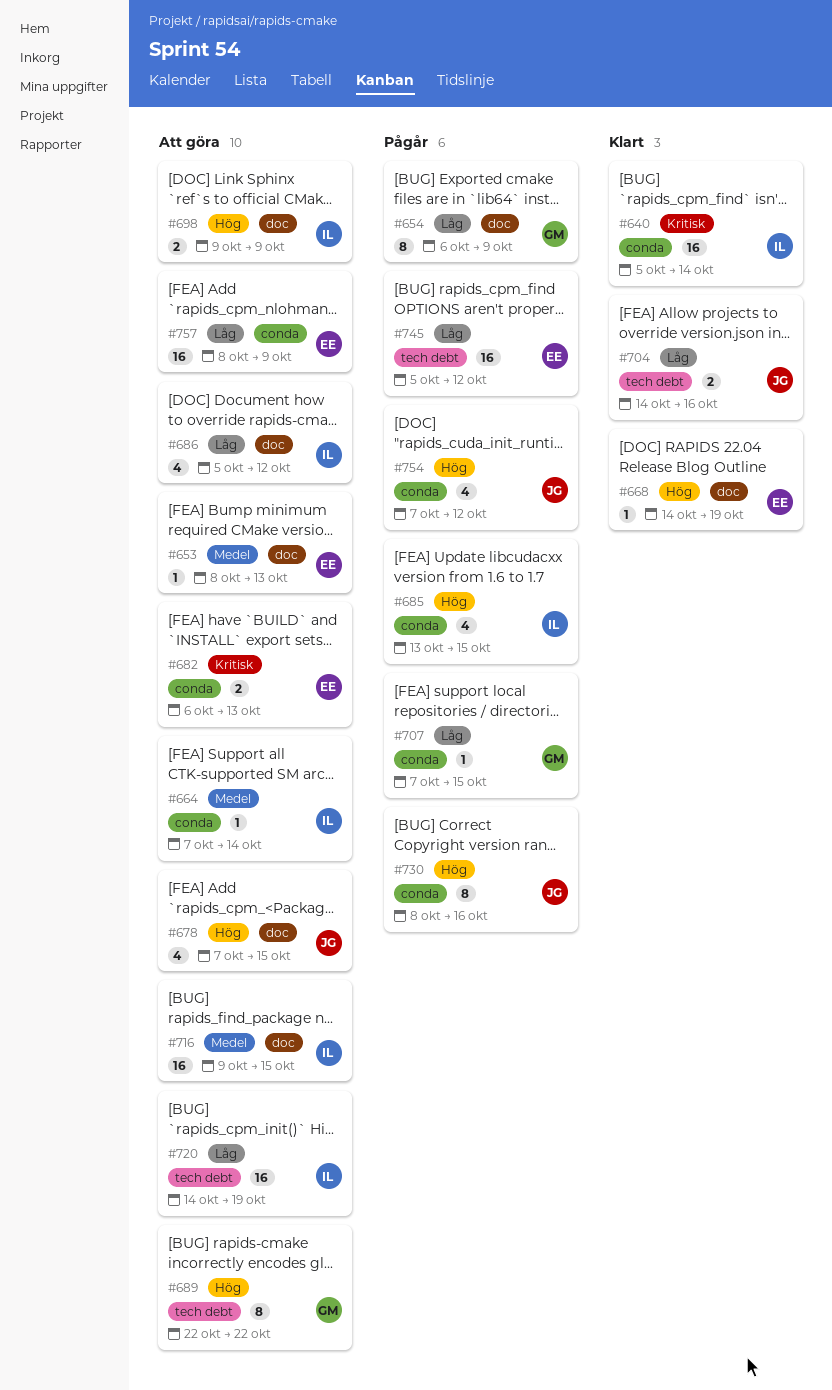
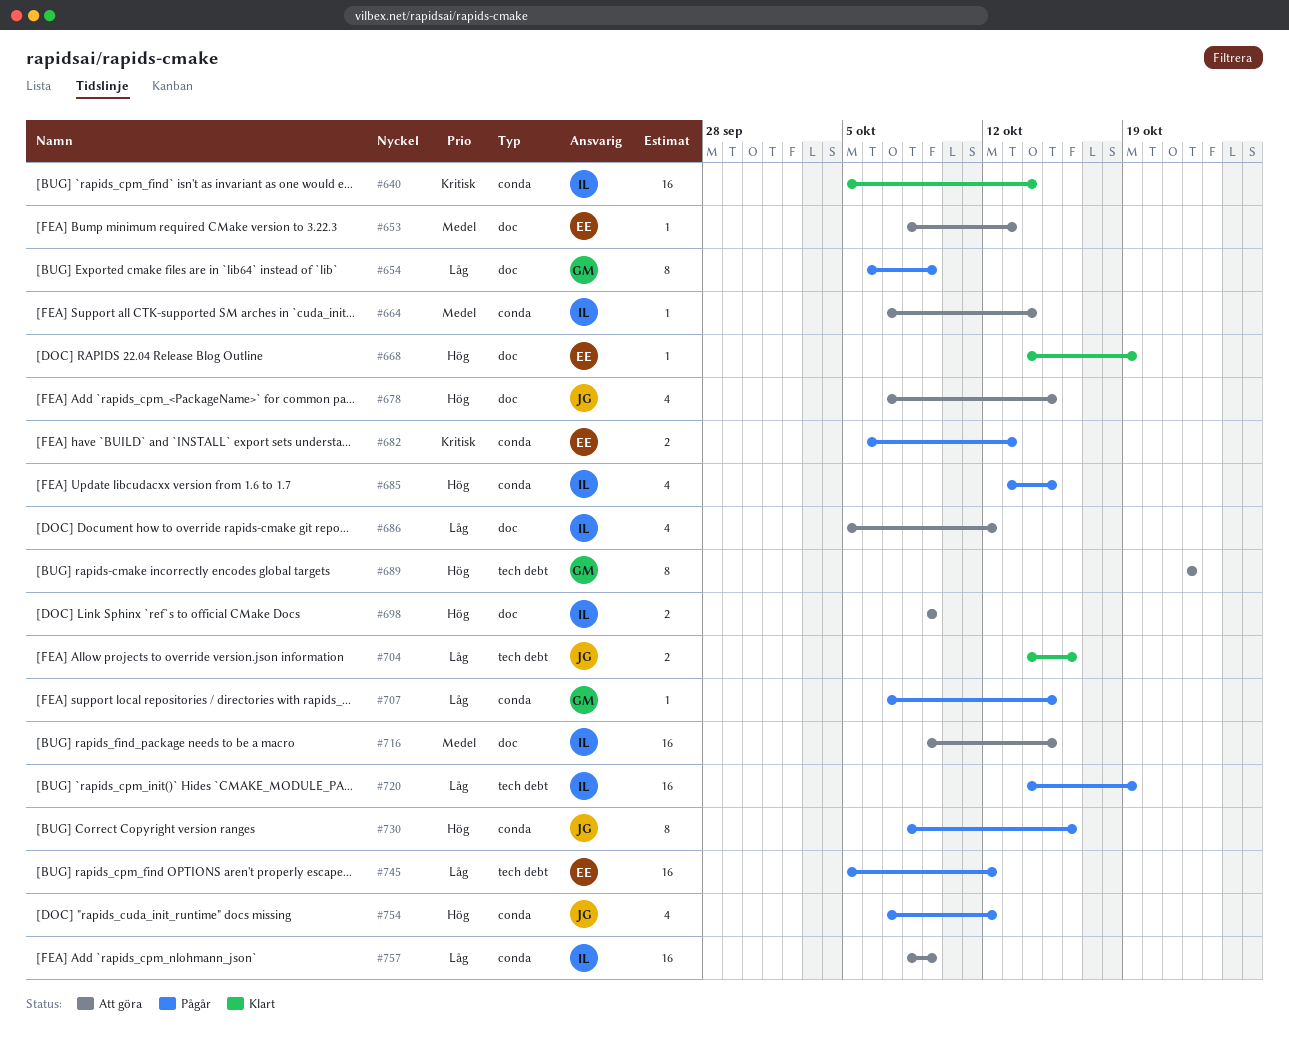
#682, status: Att göra -> Pågår
#720, status: Att göra -> Pågår
#757, owner: EE -> IL

